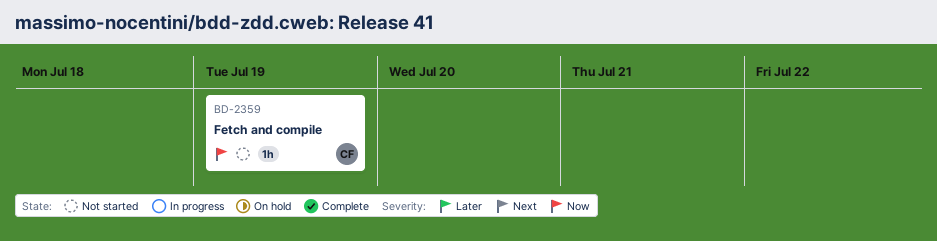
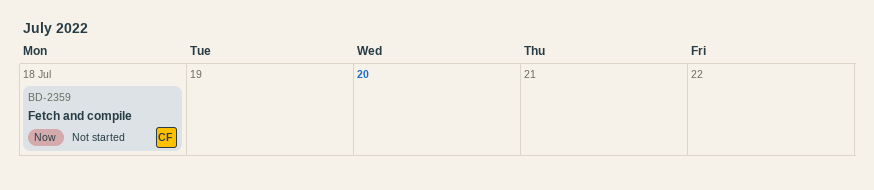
BD-2359, due: Jul 19 -> Jul 18

